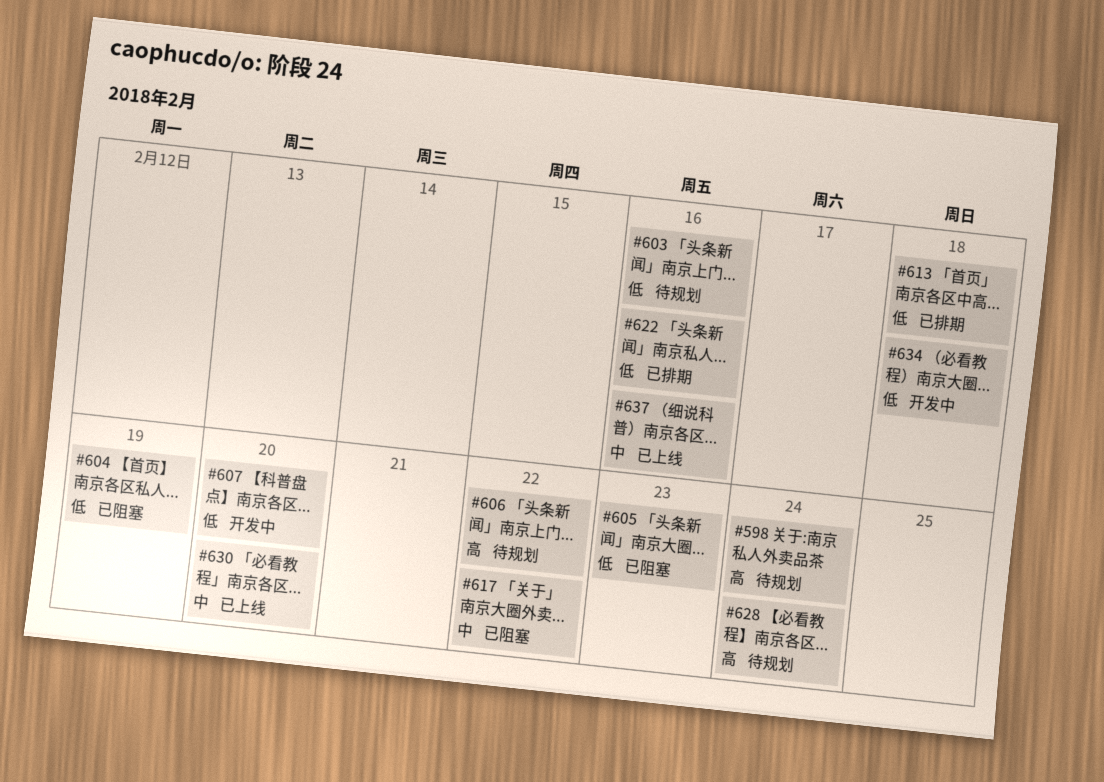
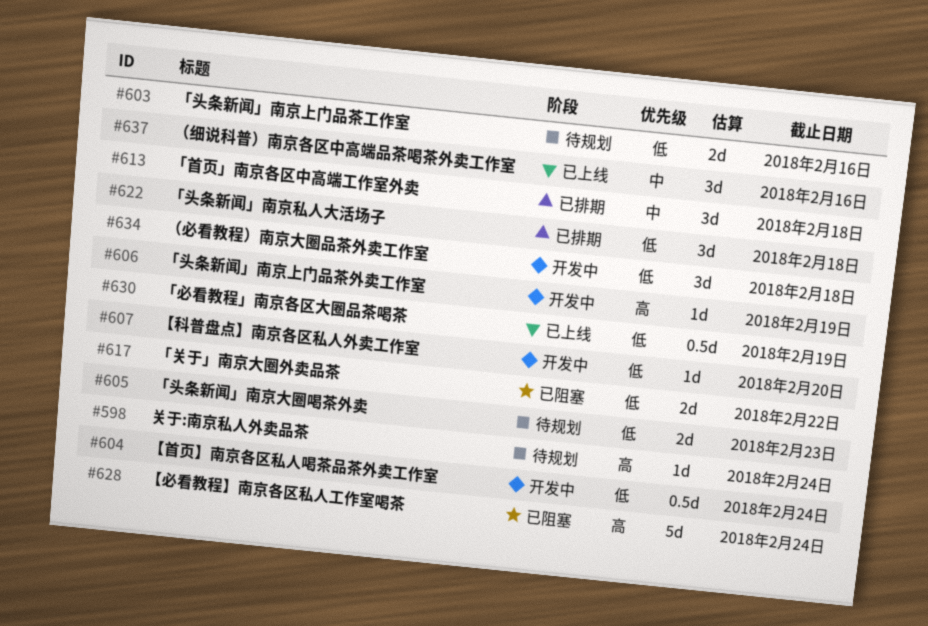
#604, status: 已阻塞 -> 开发中
#604, due: Feb 19 -> Feb 24
#605, status: 已阻塞 -> 待规划
#606, status: 待规划 -> 开发中
#606, due: Feb 22 -> Feb 19
#613, priority: 低 -> 中
#617, priority: 中 -> 低
#622, due: Feb 16 -> Feb 18
#628, status: 待规划 -> 已阻塞
#630, priority: 中 -> 低
#630, due: Feb 20 -> Feb 19

